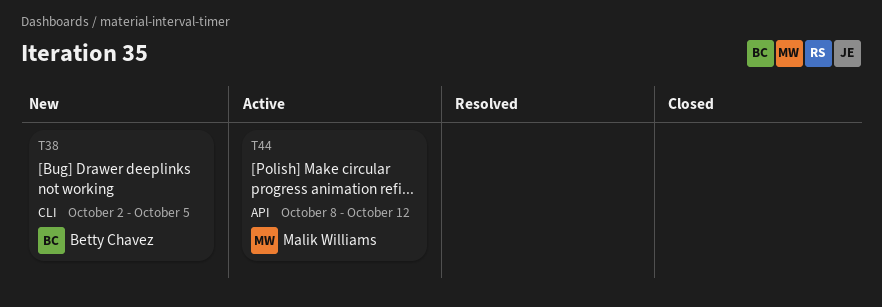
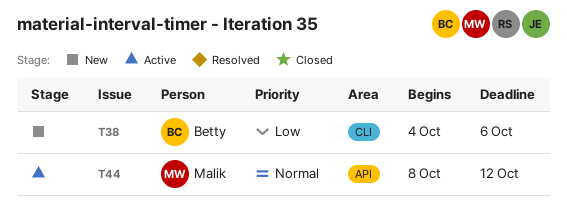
T38, start: Oct 2 -> Oct 4
T38, due: Oct 5 -> Oct 6

